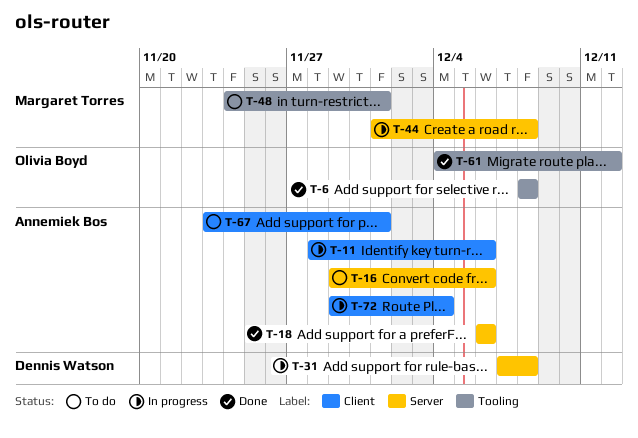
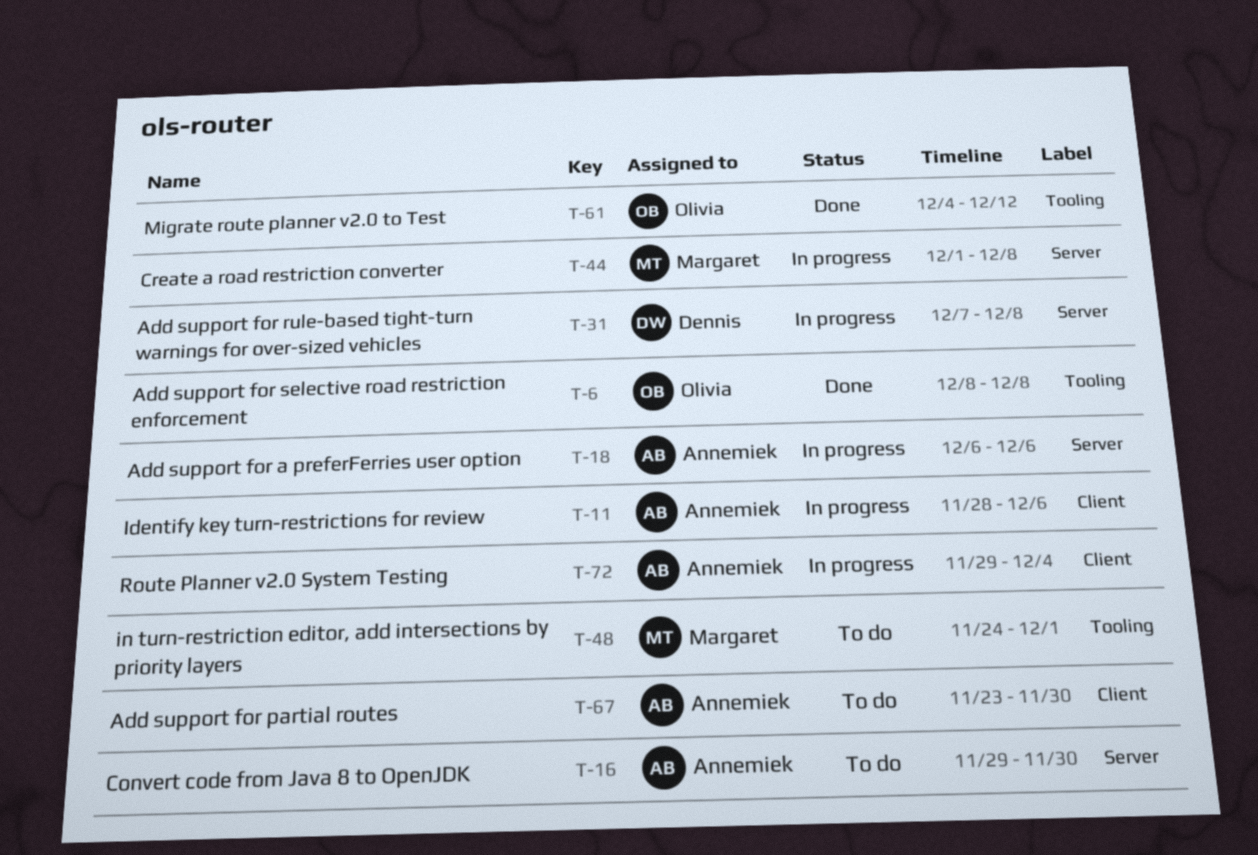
T-16, due: Dec 6 -> Nov 30
T-18, status: Done -> In progress
T-67, due: Dec 1 -> Nov 30

